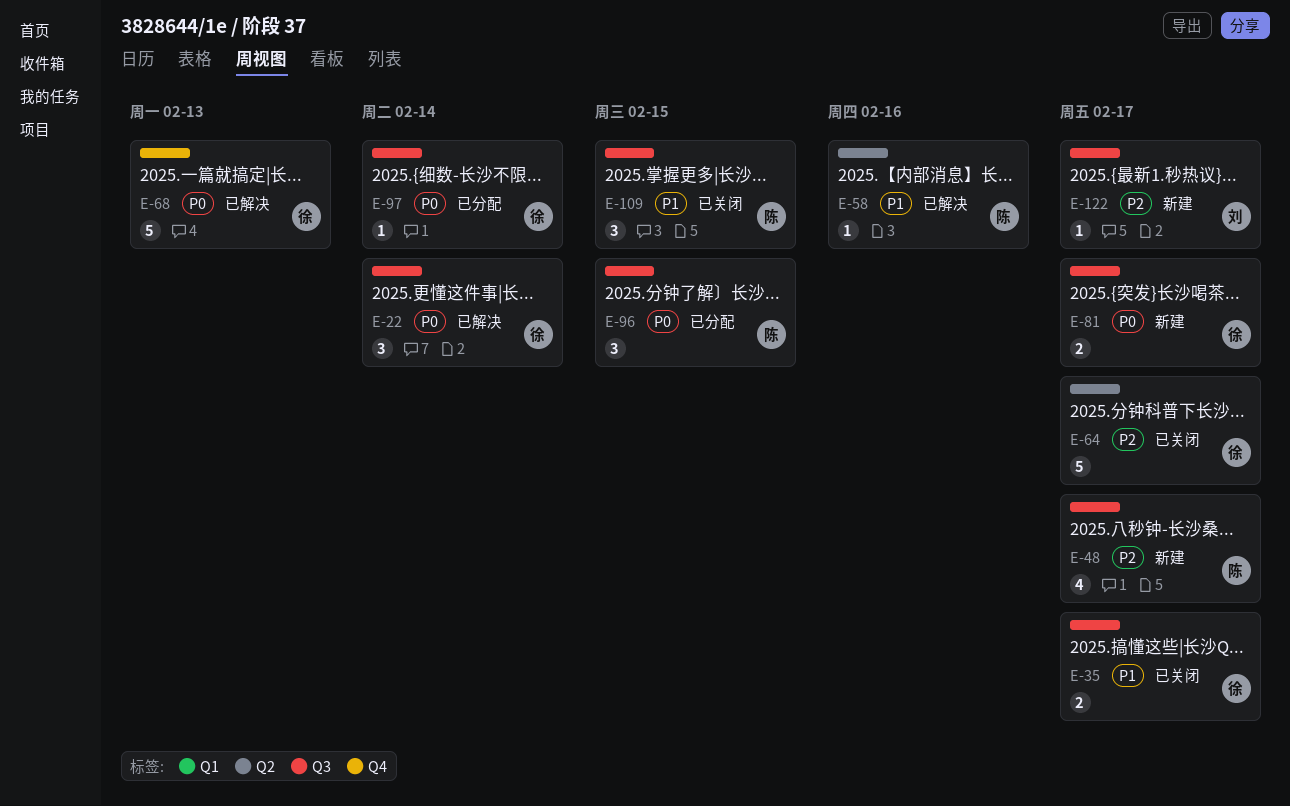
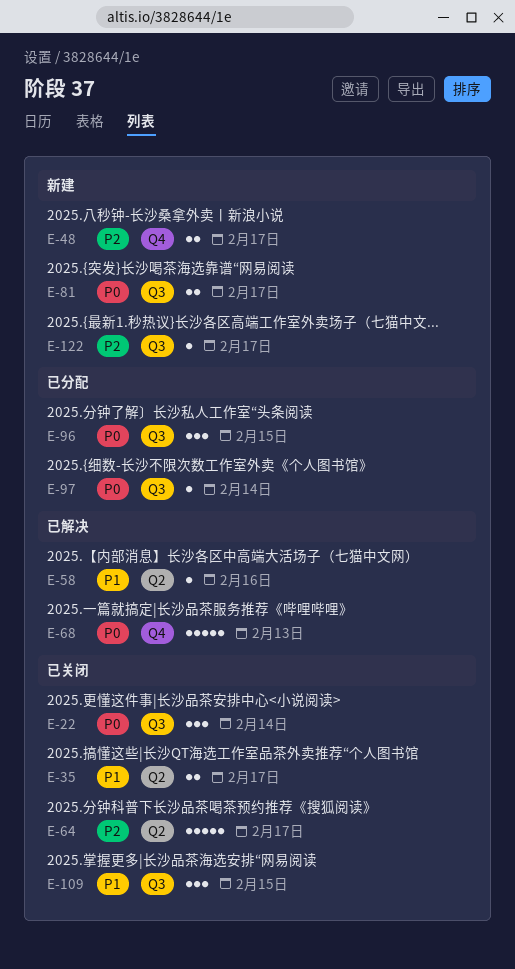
E-22, status: 已解决 -> 已关闭
E-35, label: Q3 -> Q2
E-48, label: Q3 -> Q4
E-48, estimate: 4 -> 2

